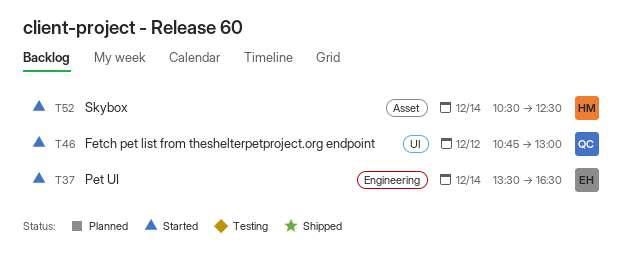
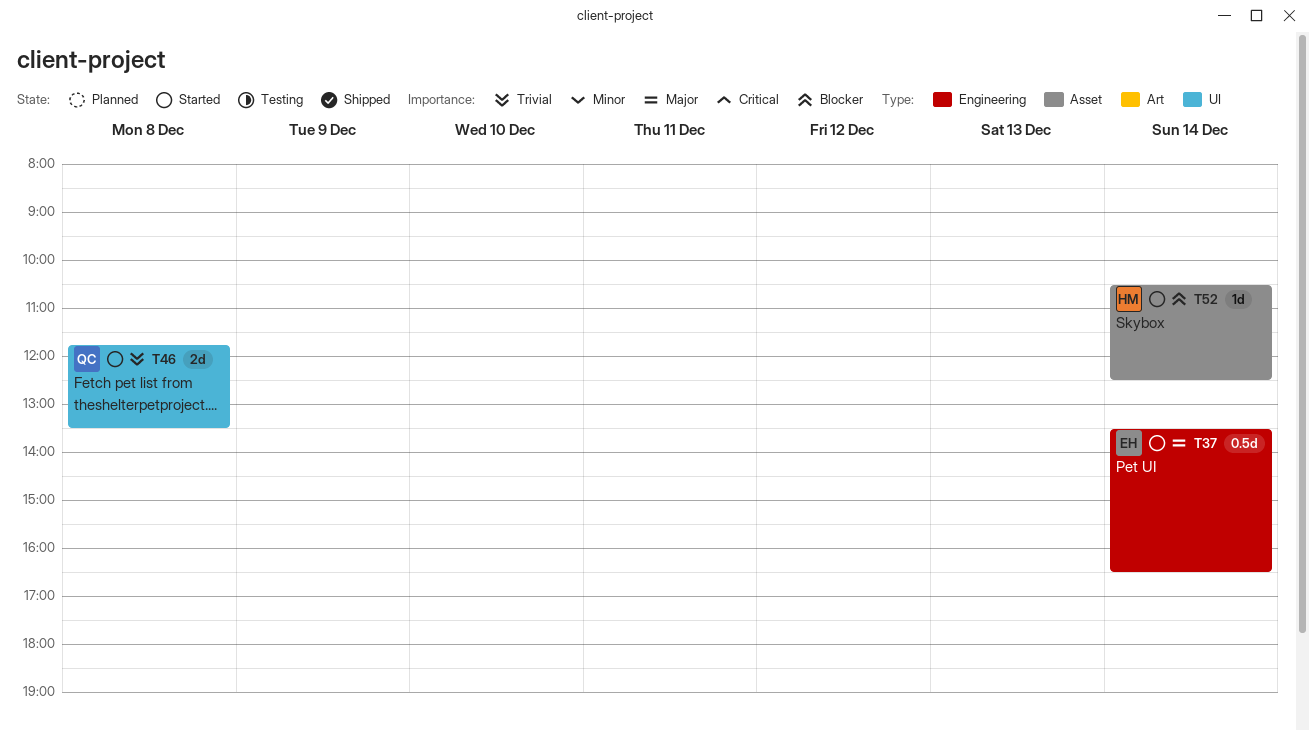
T46, day: Dec 12 -> Dec 8
T46, begins: 10:45 -> 11:45
T46, ends: 13:00 -> 13:30

